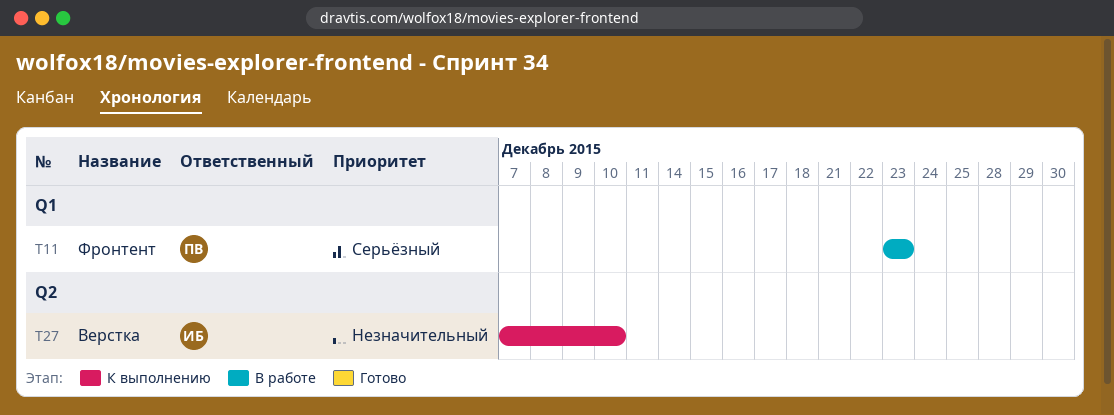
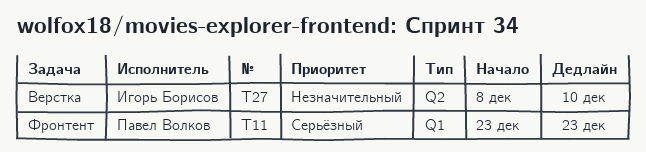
T27, start: Dec 7 -> Dec 8

